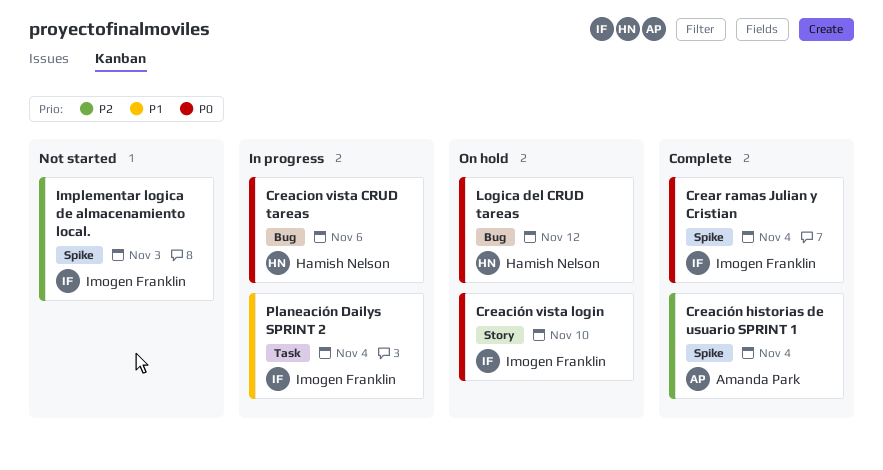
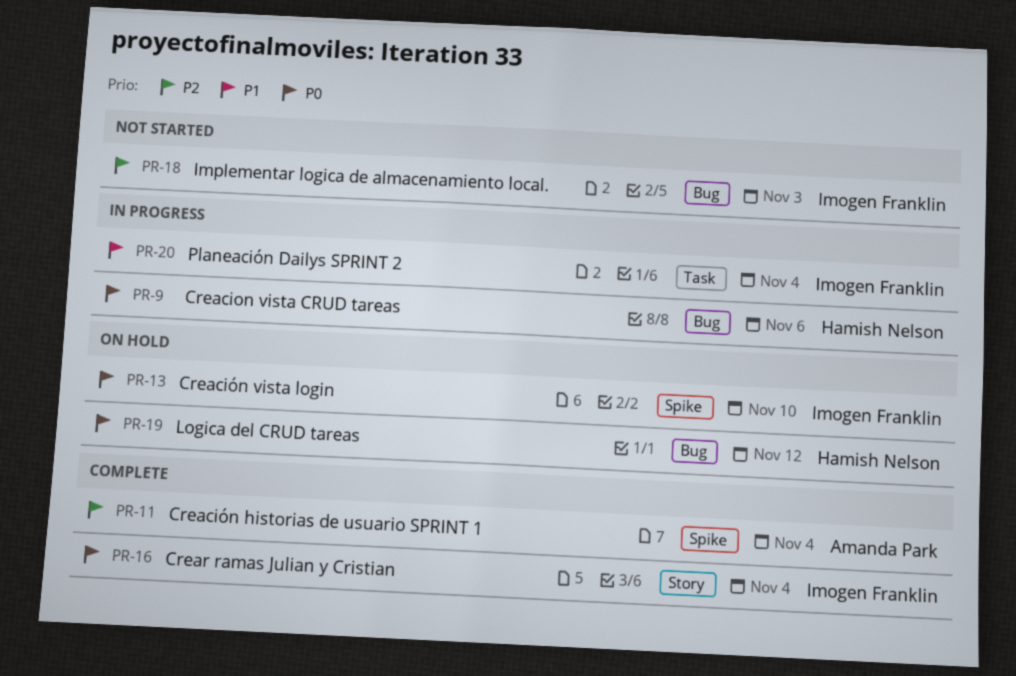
Creación vista login, label: Story -> Spike
Crear ramas Julian y Cristian, label: Spike -> Story
Implementar logica de almacenamiento local., label: Spike -> Bug

